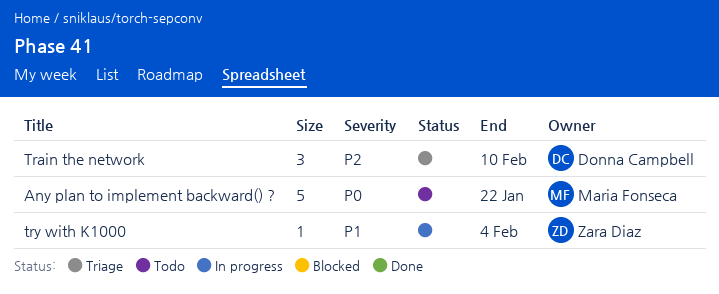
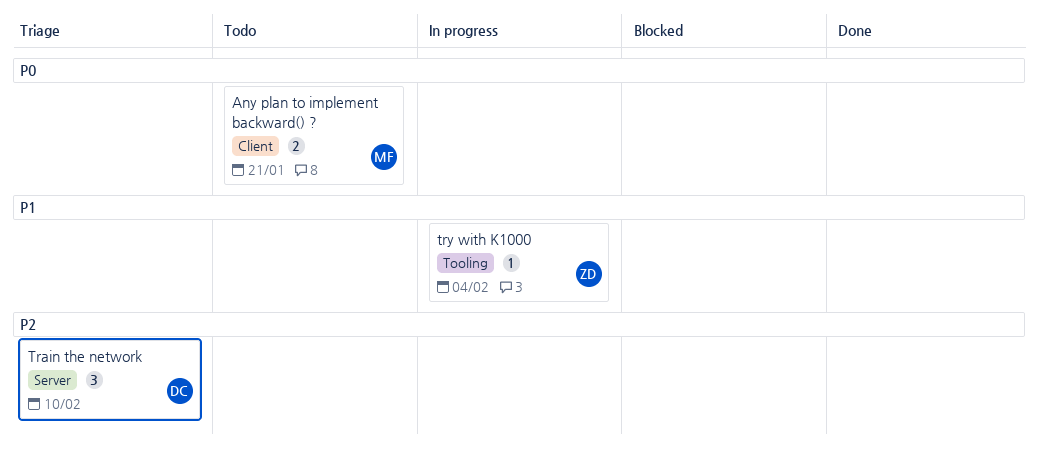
Any plan to implement backward() ?, estimate: 5 -> 2
Any plan to implement backward() ?, due: Jan 22 -> Jan 21

